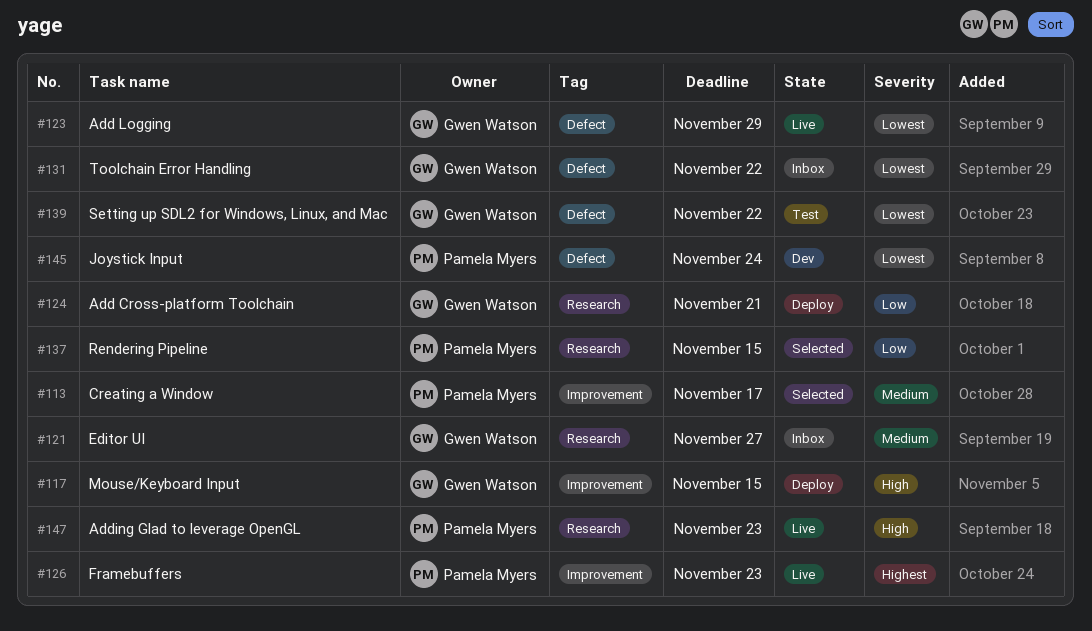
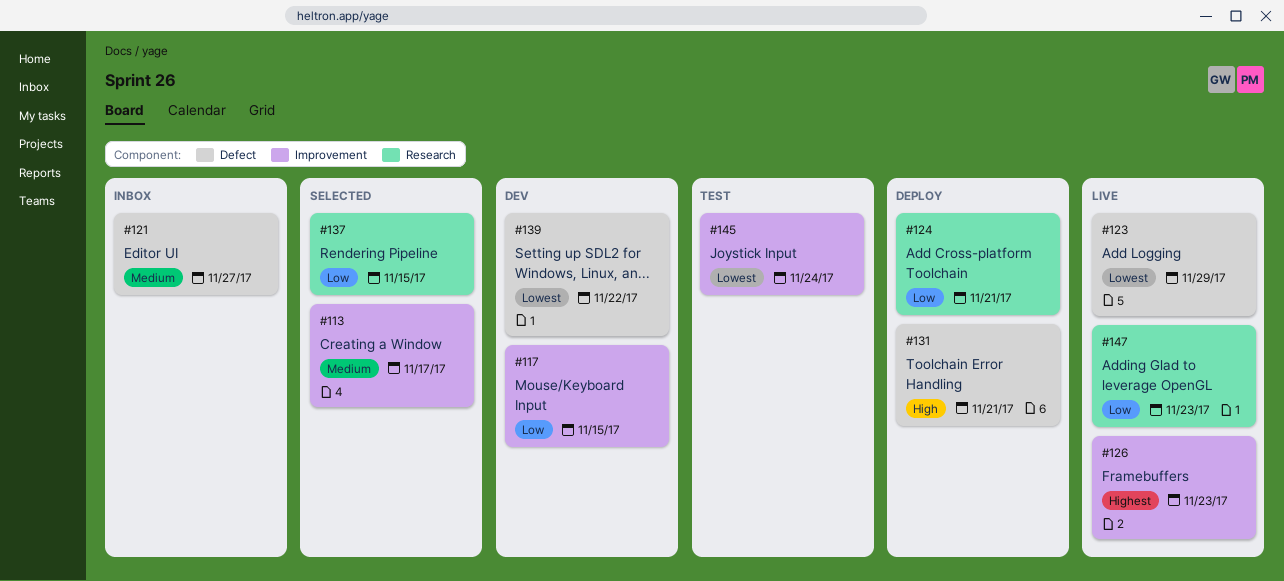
#117, status: Deploy -> Dev
#117, priority: High -> Low
#121, label: Research -> Defect
#131, status: Inbox -> Deploy
#131, priority: Lowest -> High
#131, due: Nov 22 -> Nov 21
#139, status: Test -> Dev
#145, status: Dev -> Test
#145, label: Defect -> Improvement
#147, priority: High -> Low

